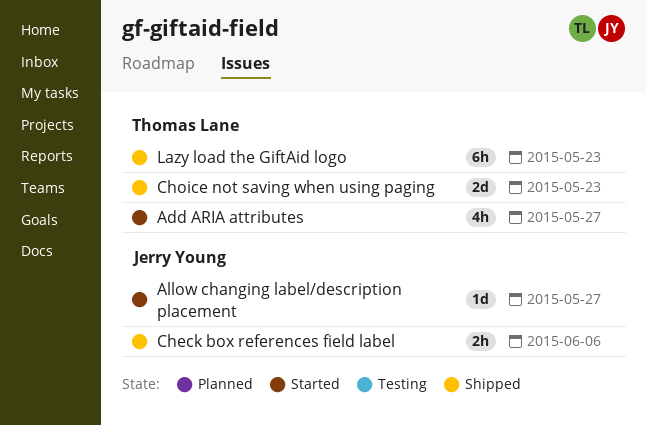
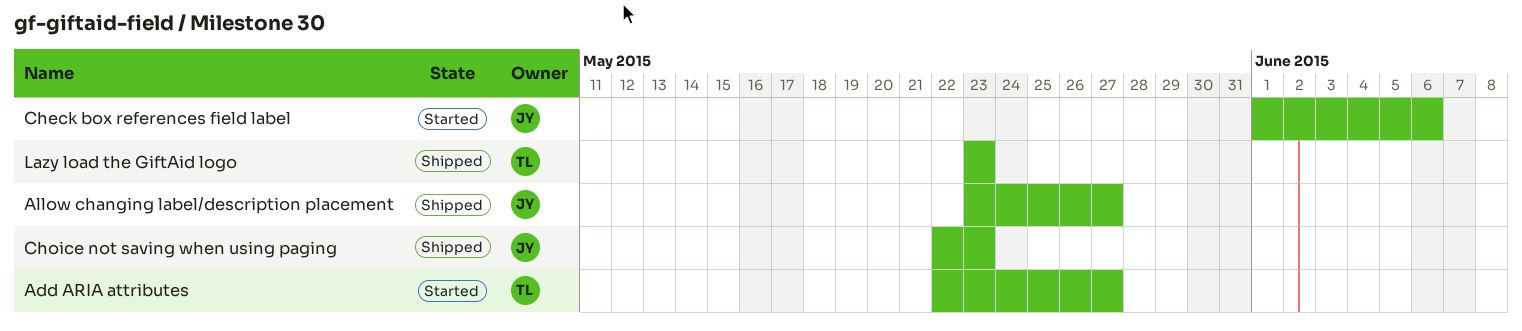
Allow changing label/description placement, status: Started -> Shipped
Check box references field label, status: Shipped -> Started
Choice not saving when using paging, owner: Thomas Lane -> Jerry Young

